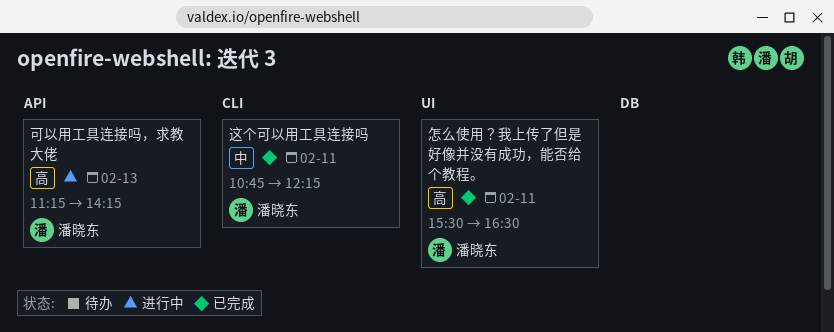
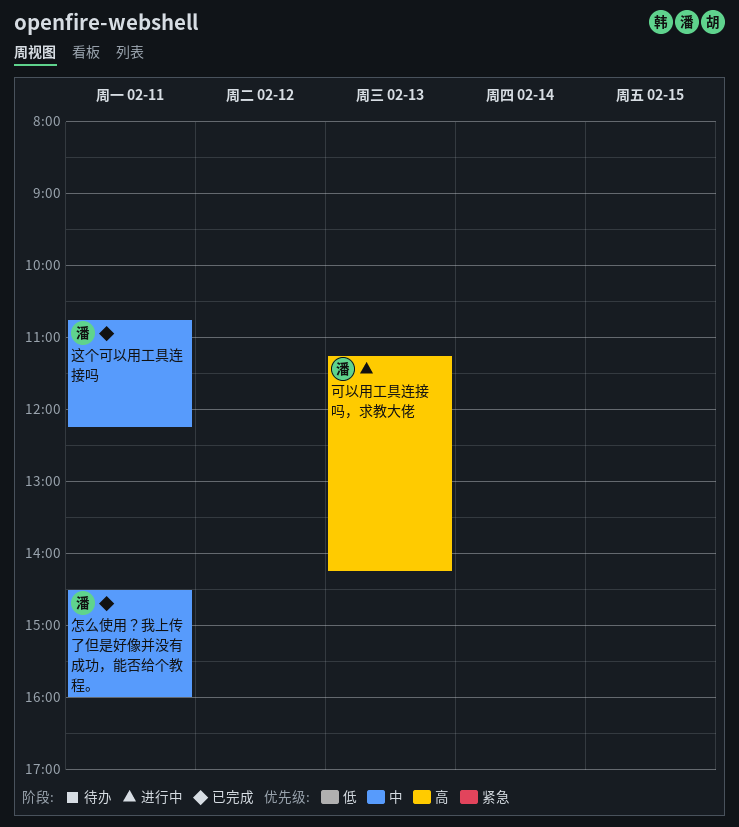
怎么使用？我上传了但是好像并没有成功，能否给个教程。, priority: 高 -> 中
怎么使用？我上传了但是好像并没有成功，能否给个教程。, begins: 15:30 -> 14:30
怎么使用？我上传了但是好像并没有成功，能否给个教程。, ends: 16:30 -> 16:00

